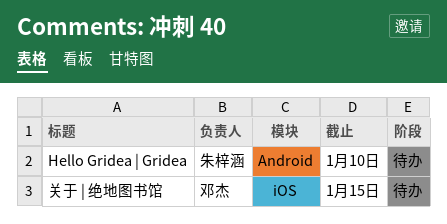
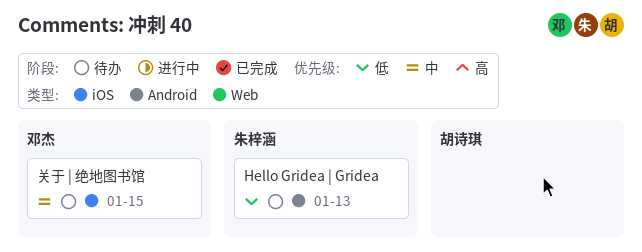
Hello Gridea | Gridea, due: Jan 10 -> Jan 13

